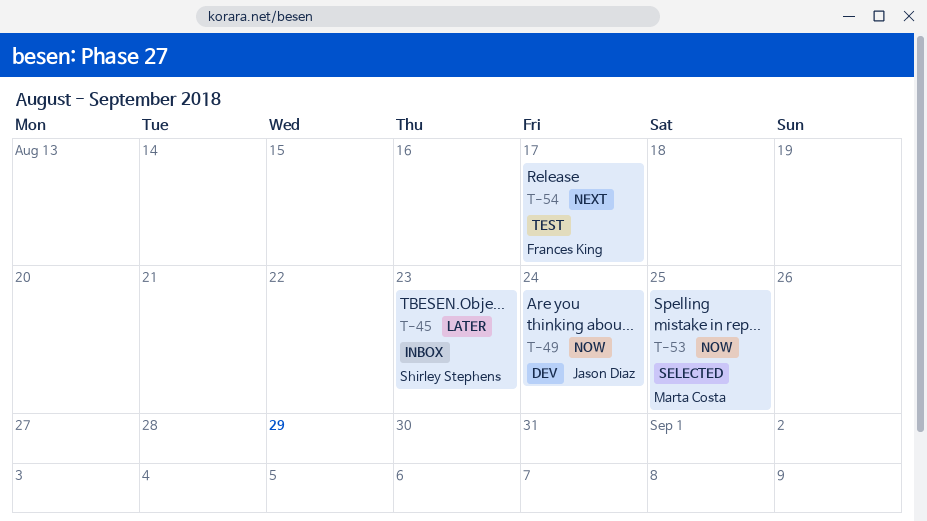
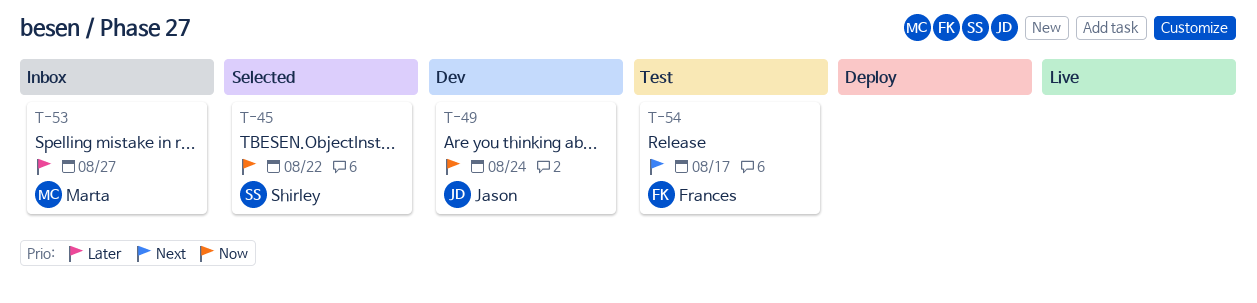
T-45, status: Inbox -> Selected
T-45, priority: Later -> Now
T-45, due: Aug 23 -> Aug 22
T-53, status: Selected -> Inbox
T-53, priority: Now -> Later
T-53, due: Aug 25 -> Aug 27

